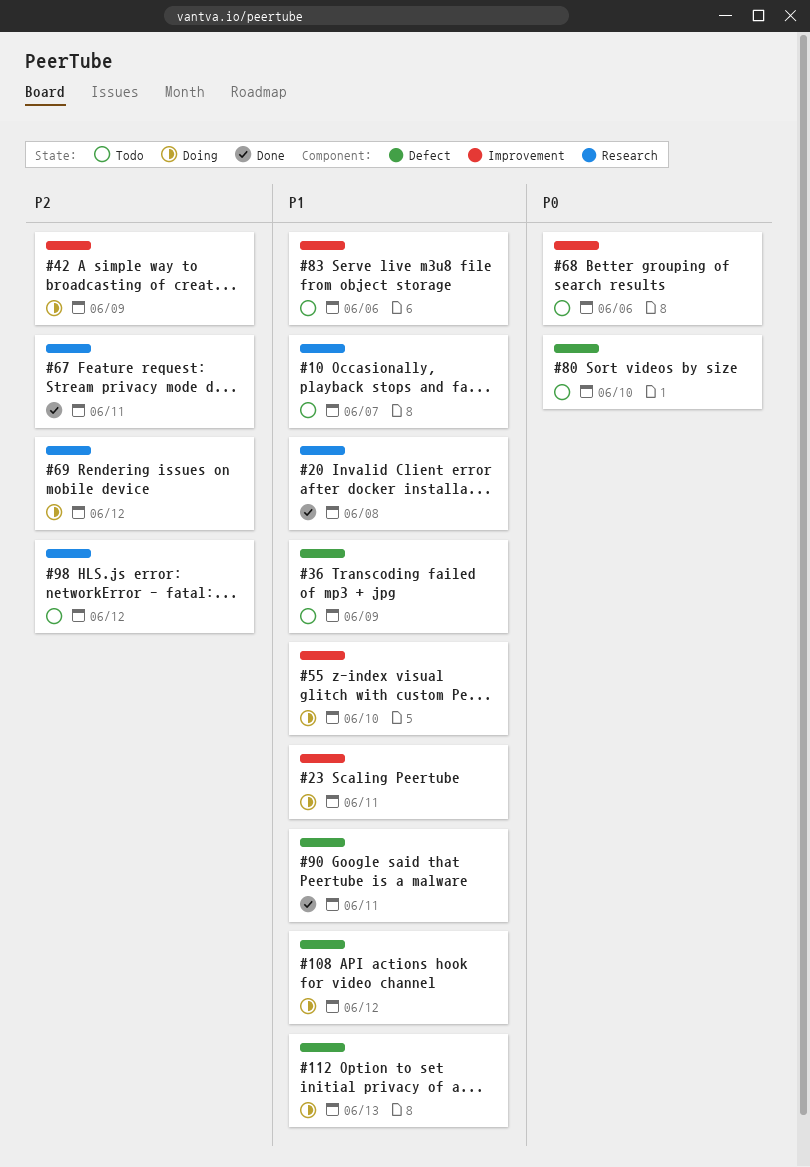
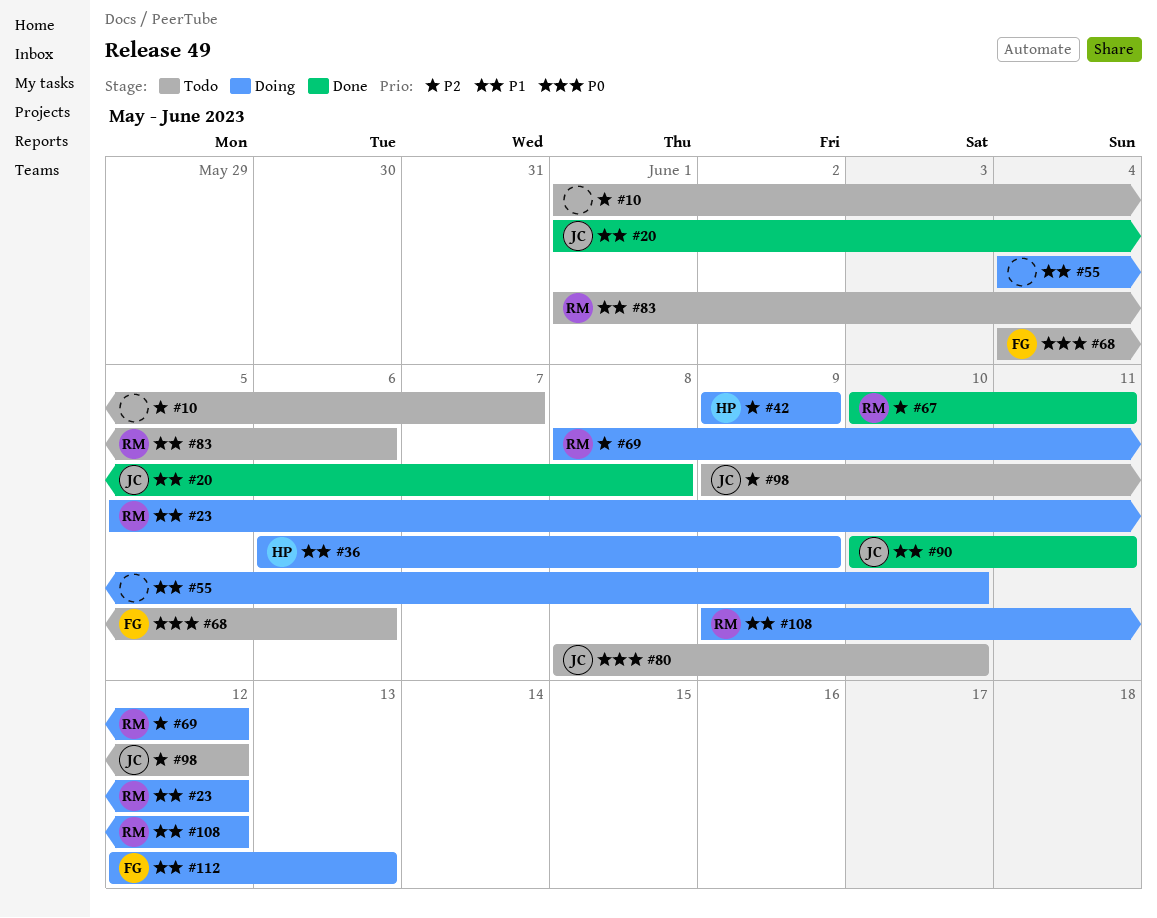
#10, priority: P1 -> P2
#23, due: Jun 11 -> Jun 12
#36, status: Todo -> Doing

